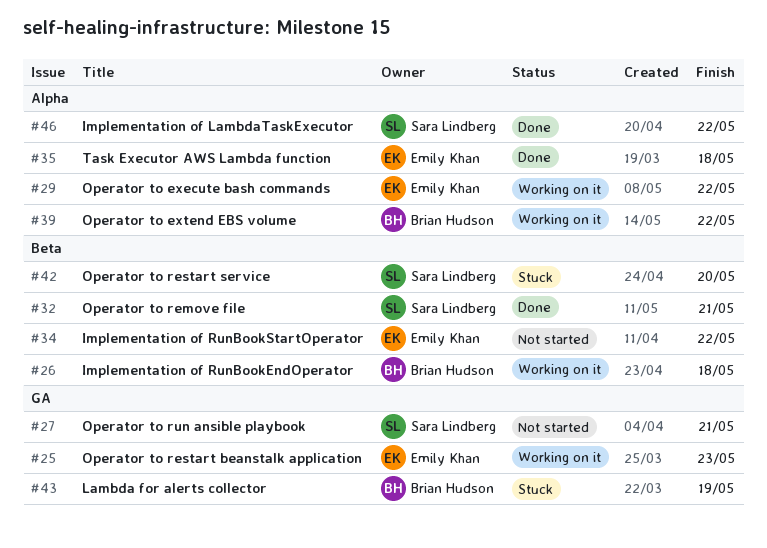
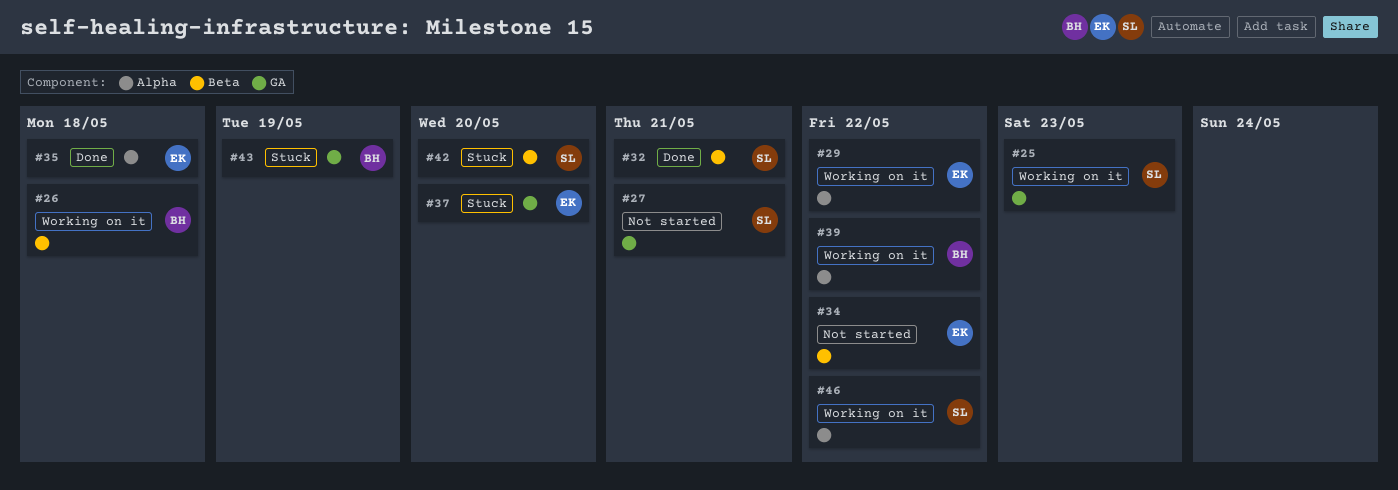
#25, owner: Emily Khan -> Sara Lindberg
#37: none -> present
#46, status: Done -> Working on it

